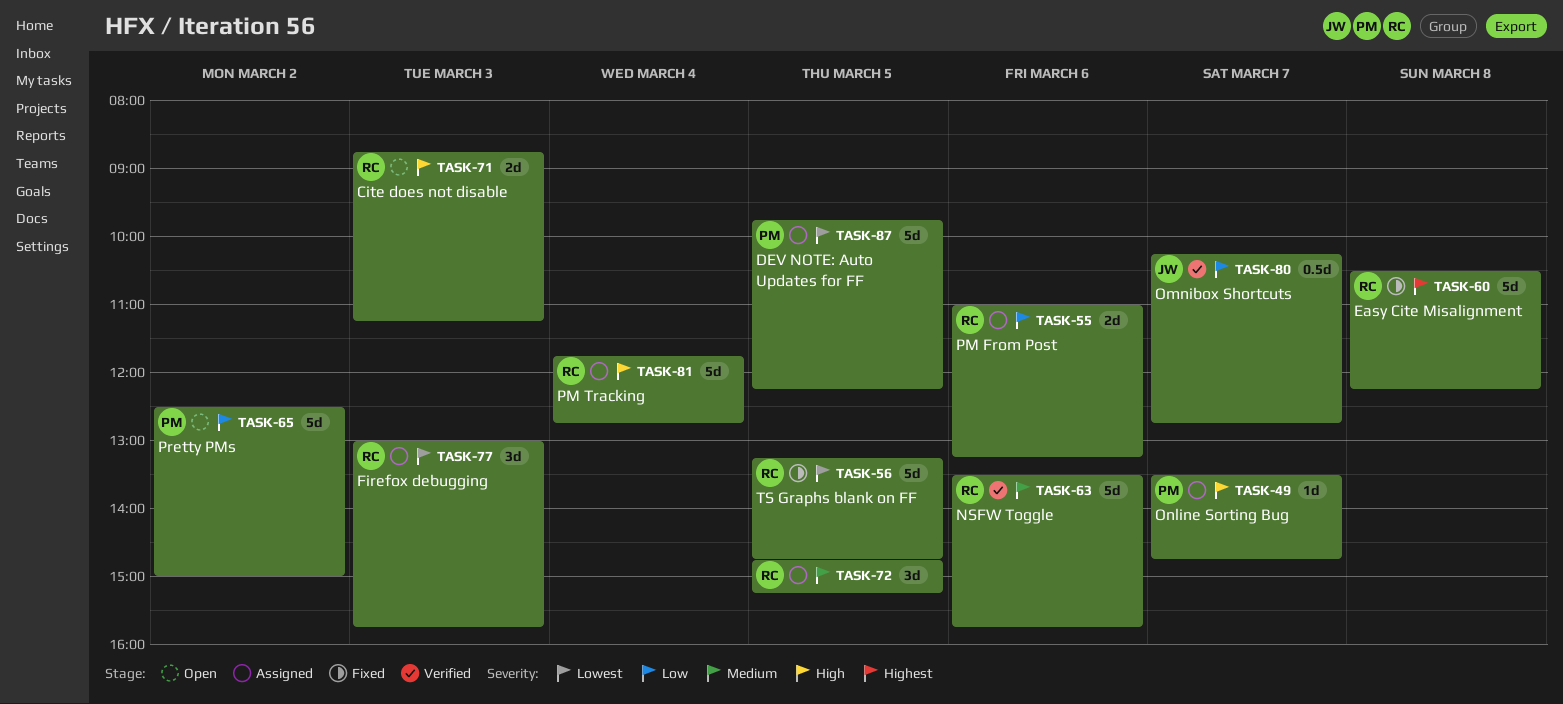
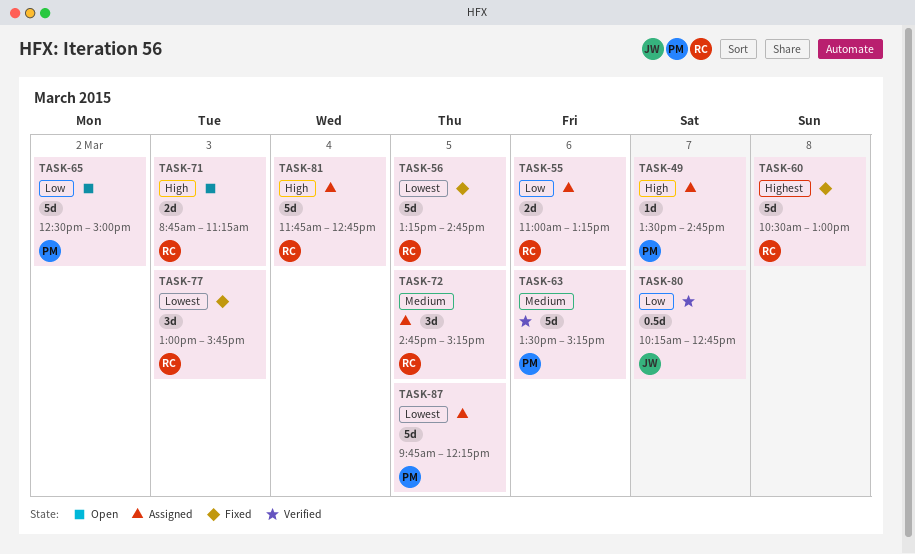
TASK-60, ends: 12:15 -> 13:00
TASK-63, owner: RC -> PM
TASK-63, ends: 15:45 -> 15:15
TASK-77, status: Assigned -> Fixed

